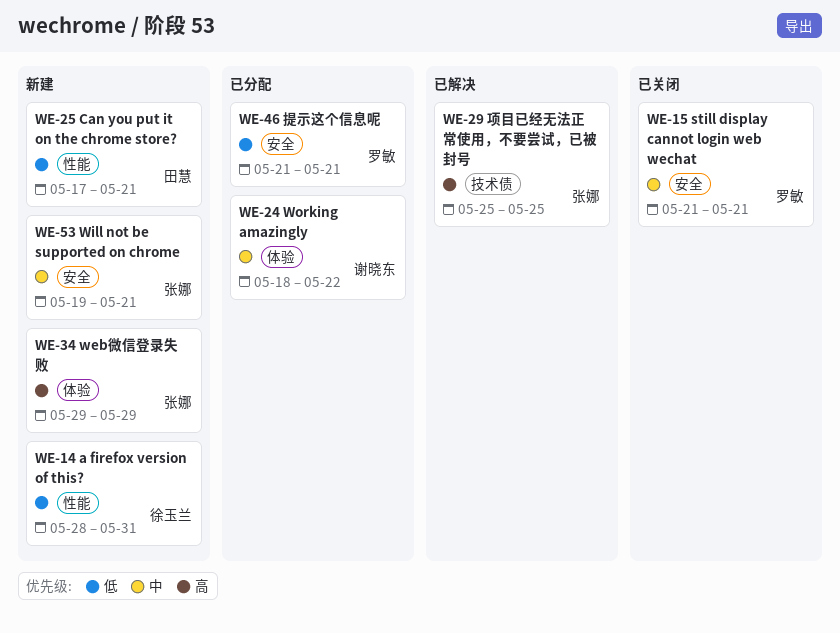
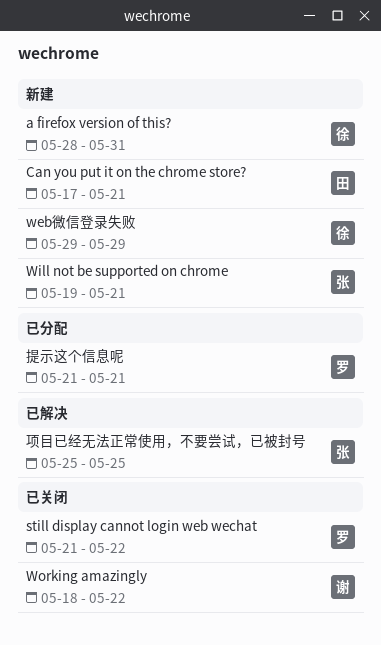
still display cannot login web wechat, due: May 21 -> May 22
web微信登录失败, owner: 张娜 -> 徐玉兰
Working amazingly, status: 已分配 -> 已关闭

